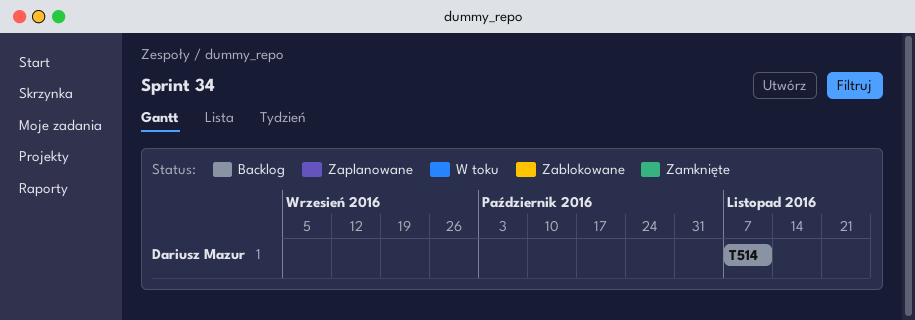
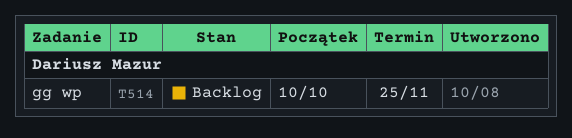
T514, start: Nov 7 -> Oct 10
T514, due: Nov 11 -> Nov 25

